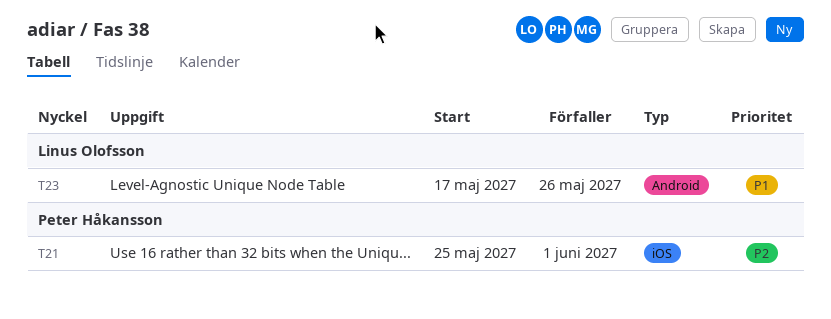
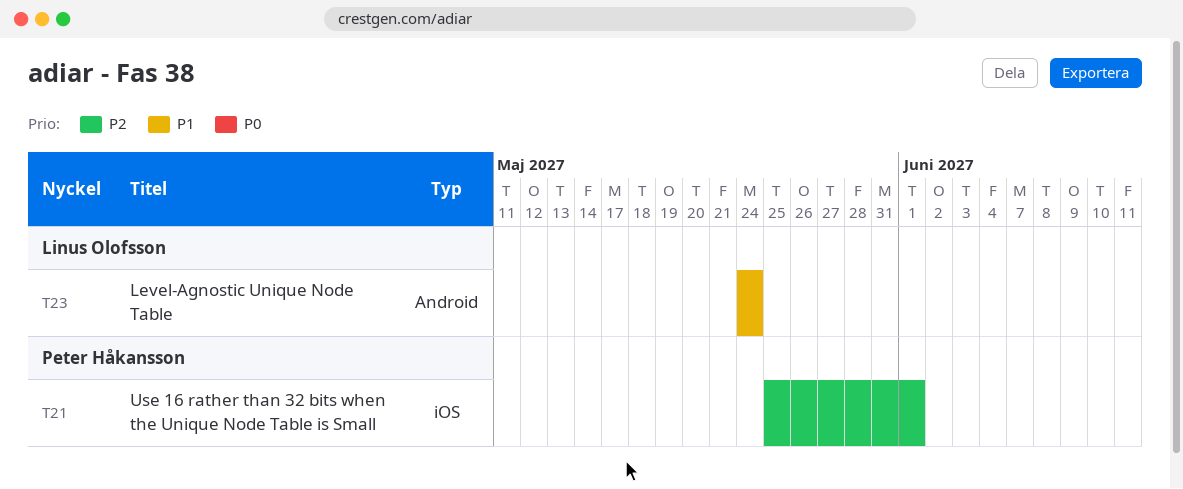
T23, start: May 17 -> May 24
T23, due: May 26 -> May 24

